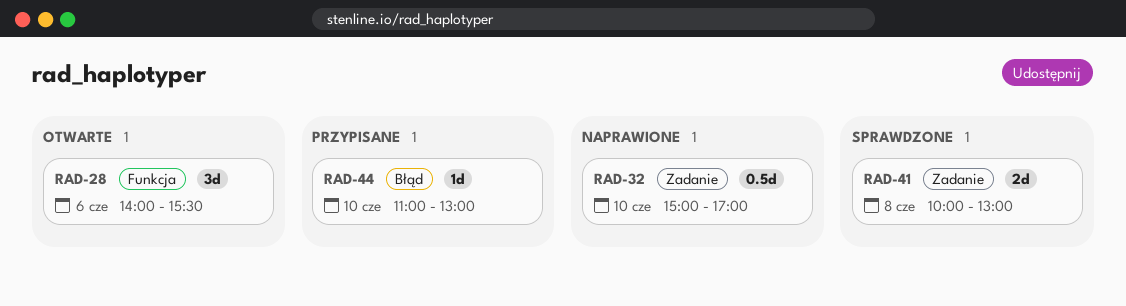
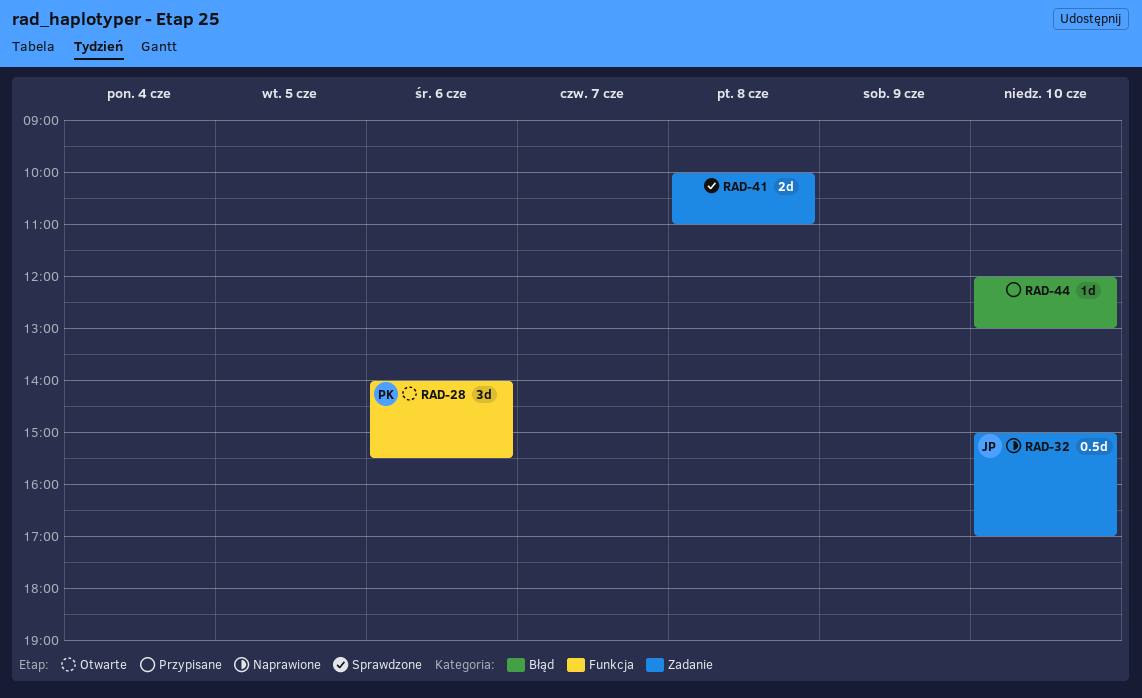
RAD-41, ends: 13:00 -> 11:00
RAD-44, begins: 11:00 -> 12:00

